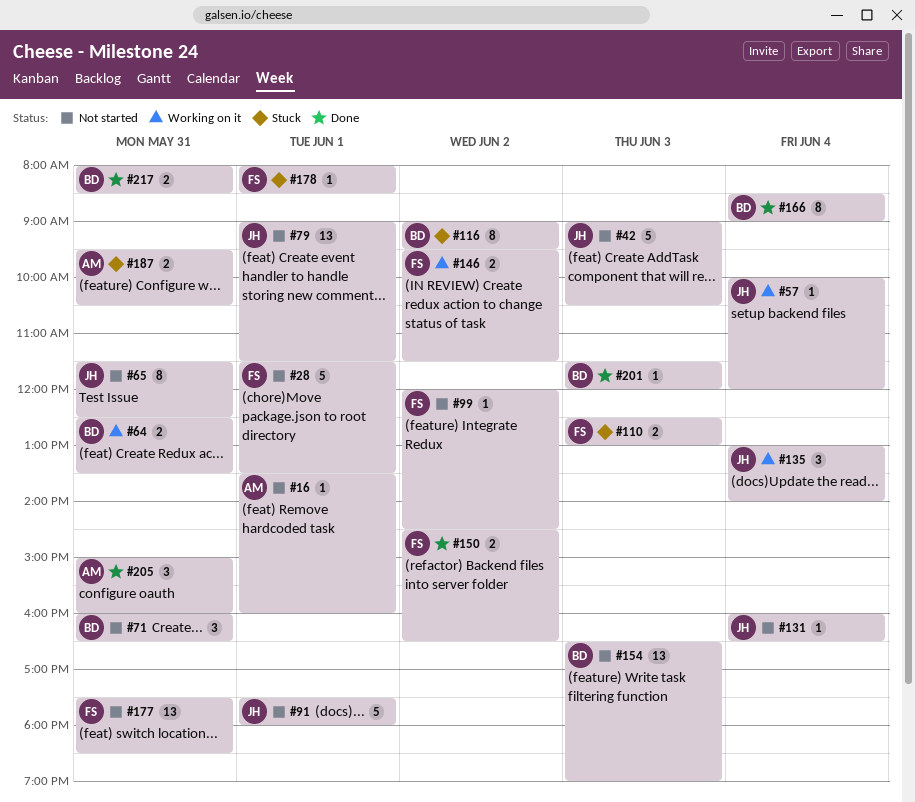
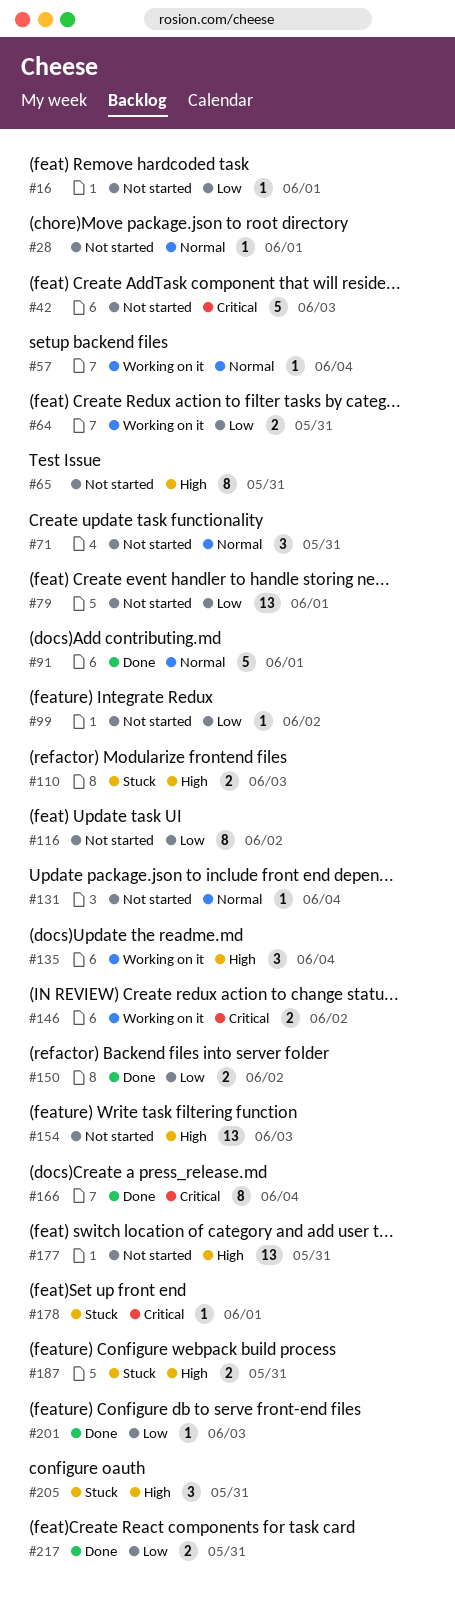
#28, estimate: 5 -> 1
#91, status: Not started -> Done
#116, status: Stuck -> Not started
#205, status: Done -> Stuck

